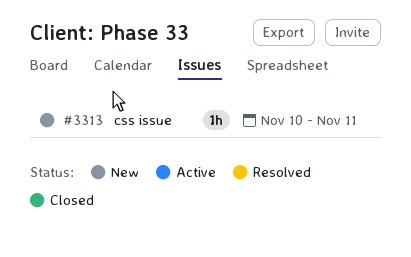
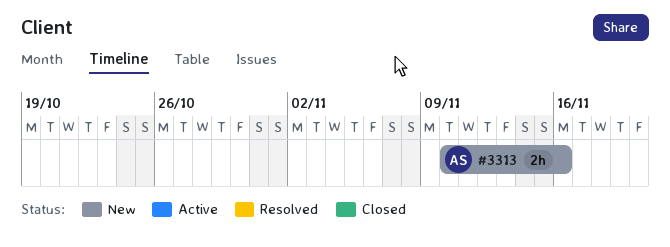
#3313, estimate: 1h -> 2h
#3313, due: Nov 11 -> Nov 16

